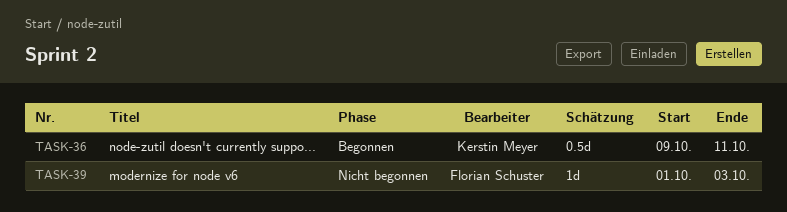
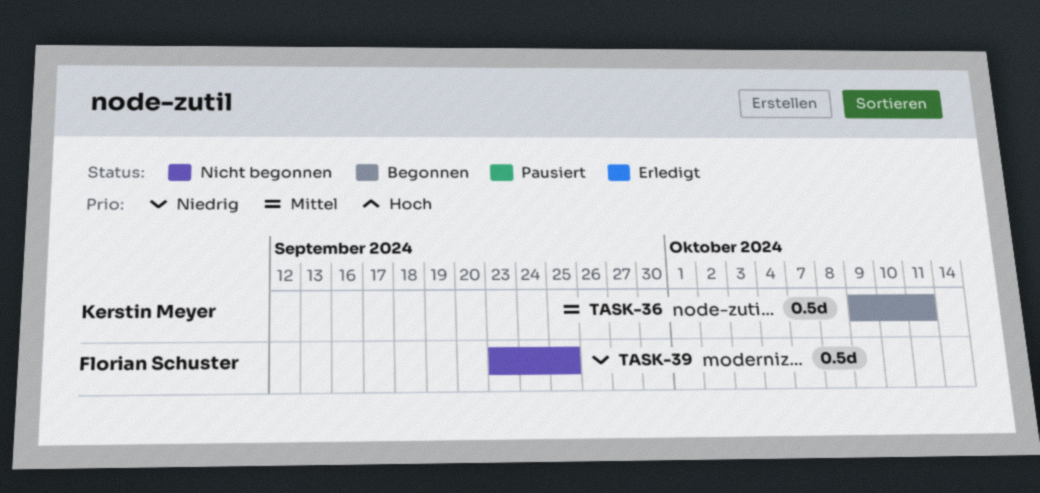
TASK-39, estimate: 1d -> 0.5d
TASK-39, start: Oct 1 -> Sep 23
TASK-39, due: Oct 3 -> Sep 25

